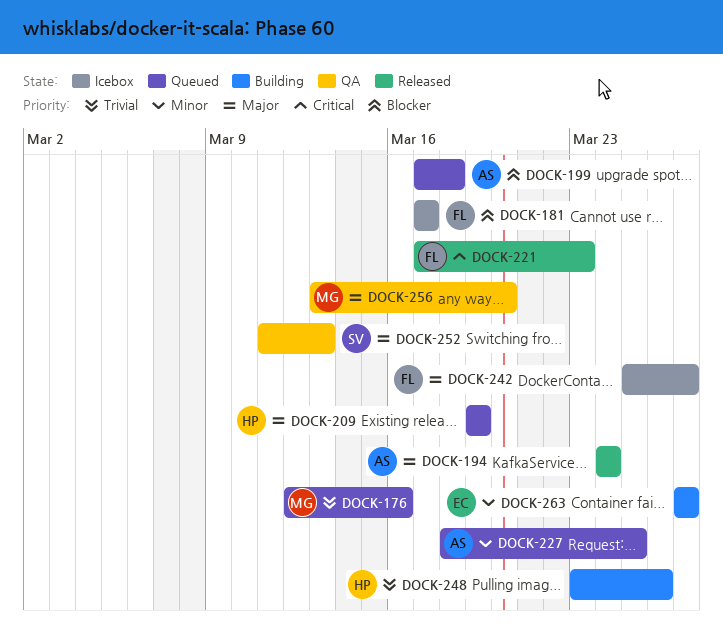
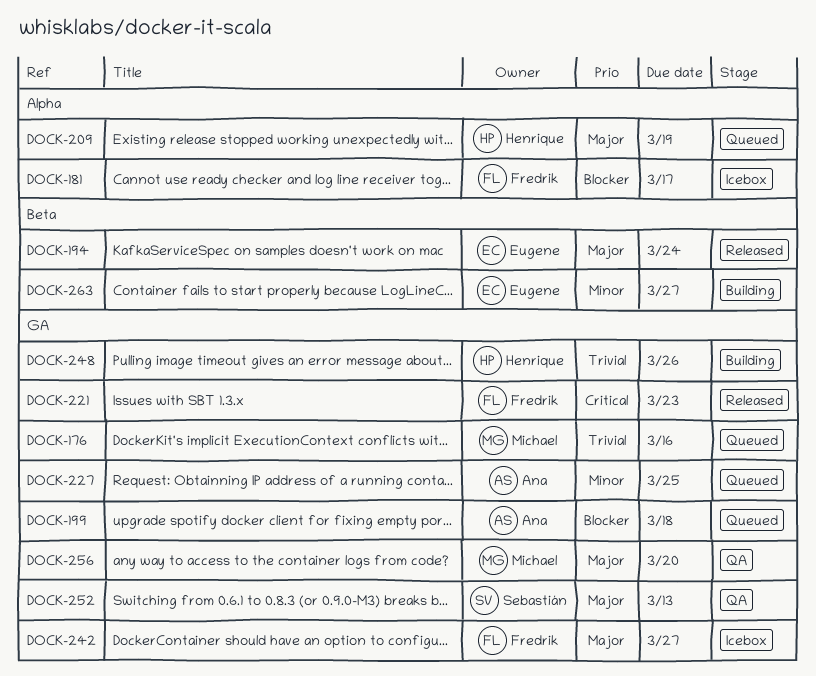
DOCK-194, owner: Ana -> Eugene

